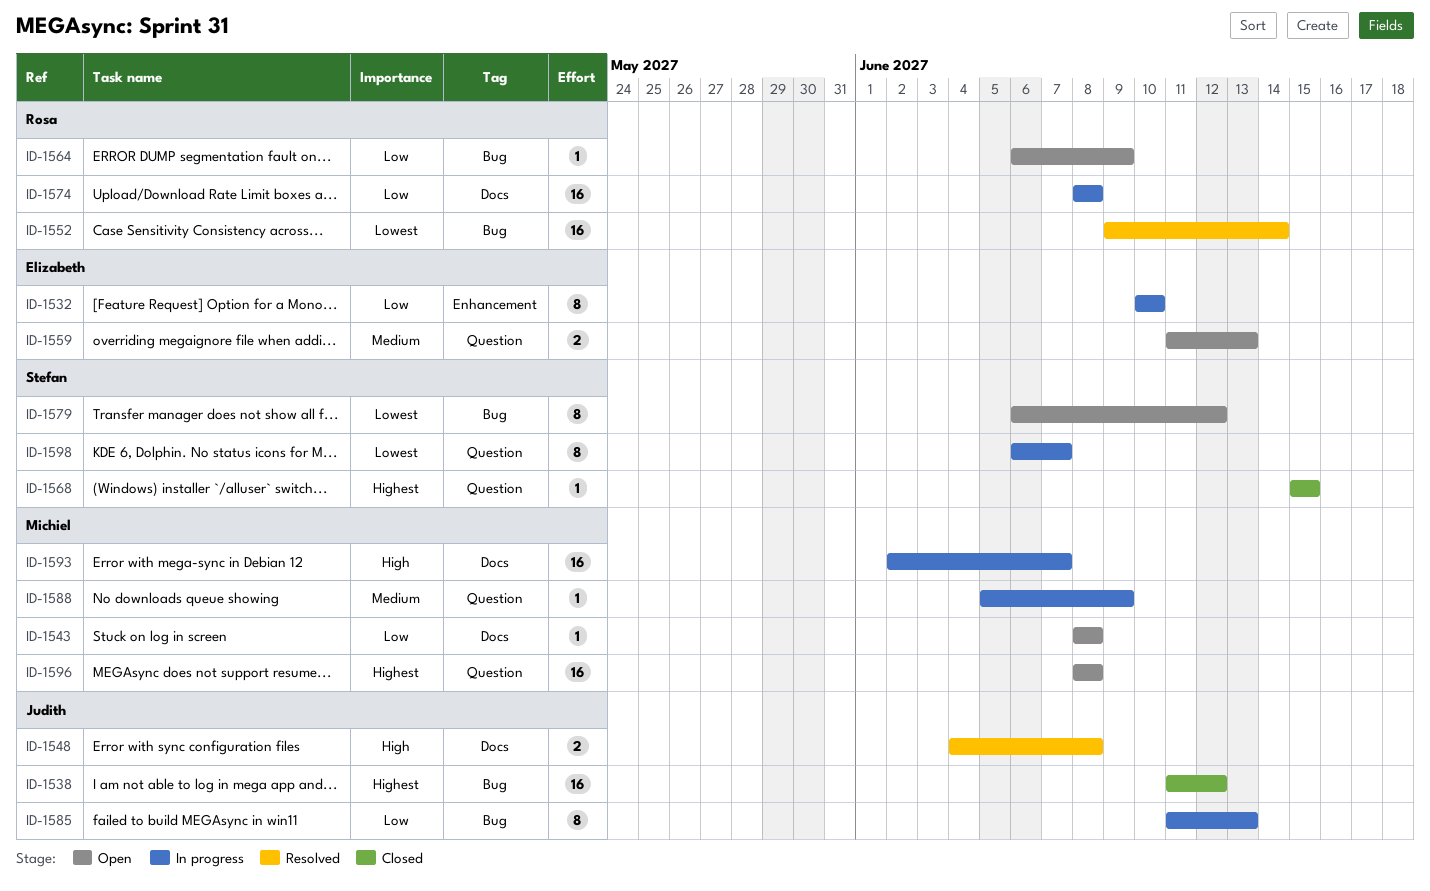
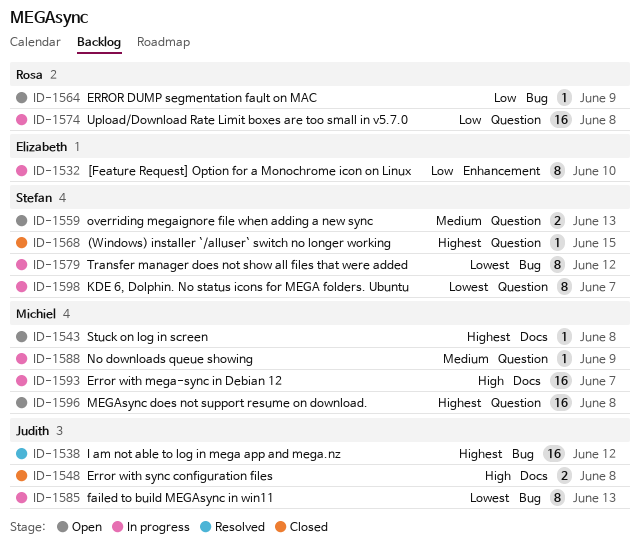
ID-1538, status: Closed -> Resolved
ID-1543, priority: Low -> Highest
ID-1548, status: Resolved -> Closed
ID-1552: present -> none
ID-1559, owner: Elizabeth -> Stefan
ID-1574, label: Docs -> Question
ID-1579, status: Open -> In progress
ID-1585, priority: Low -> Lowest

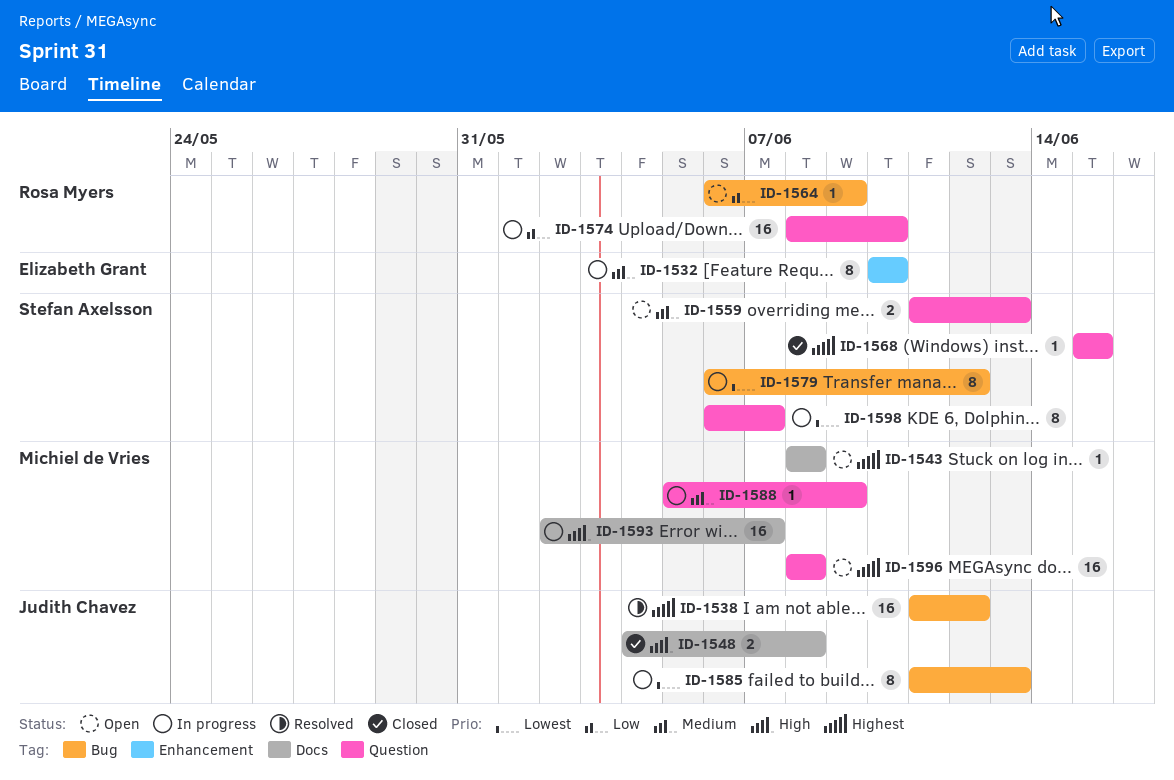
ID-1532, priority: Low -> Medium
ID-1574, due: Jun 8 -> Jun 10

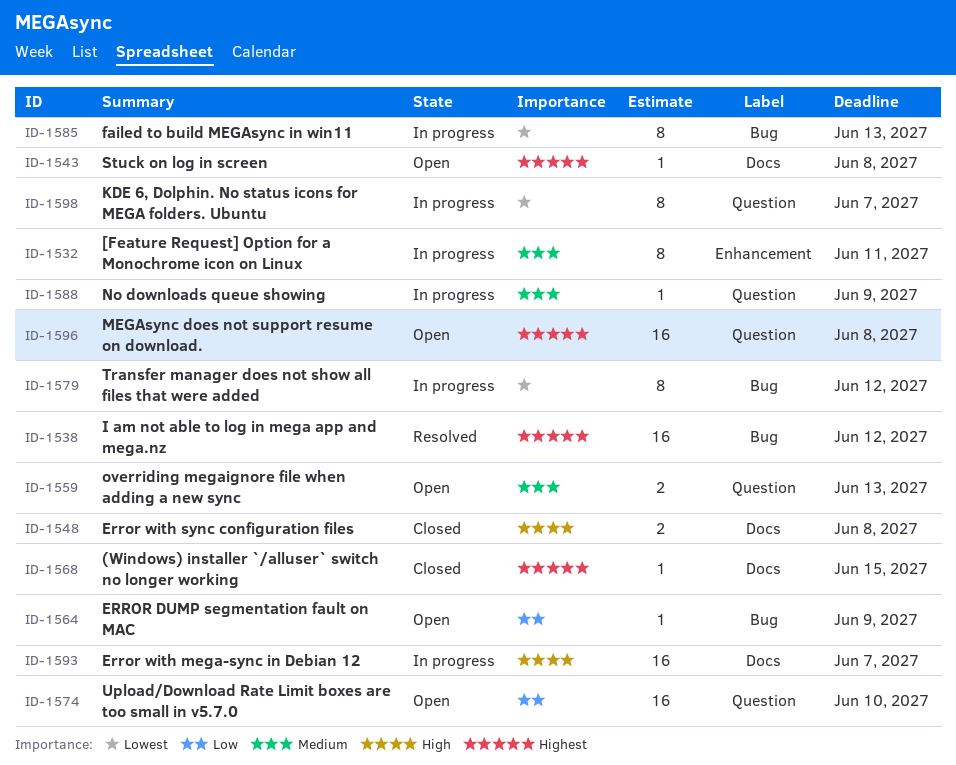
ID-1532, due: Jun 10 -> Jun 11
ID-1568, label: Question -> Docs
ID-1574, status: In progress -> Open

